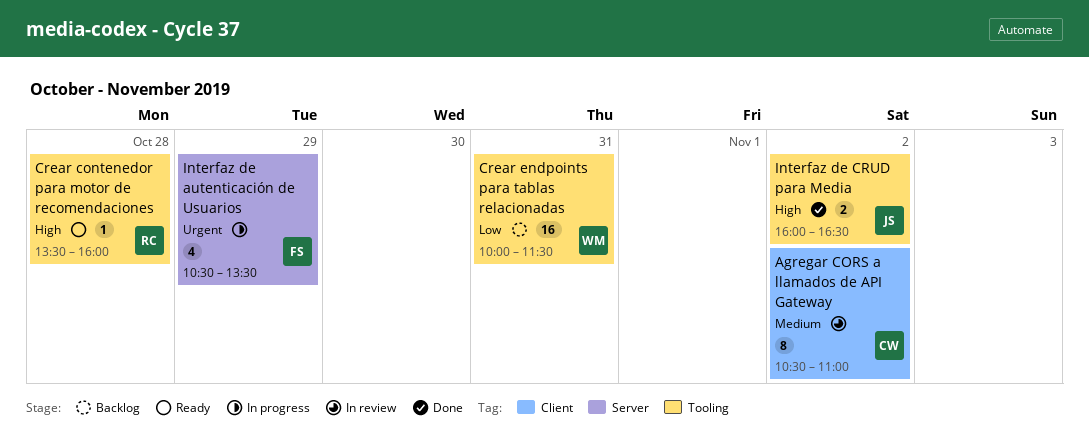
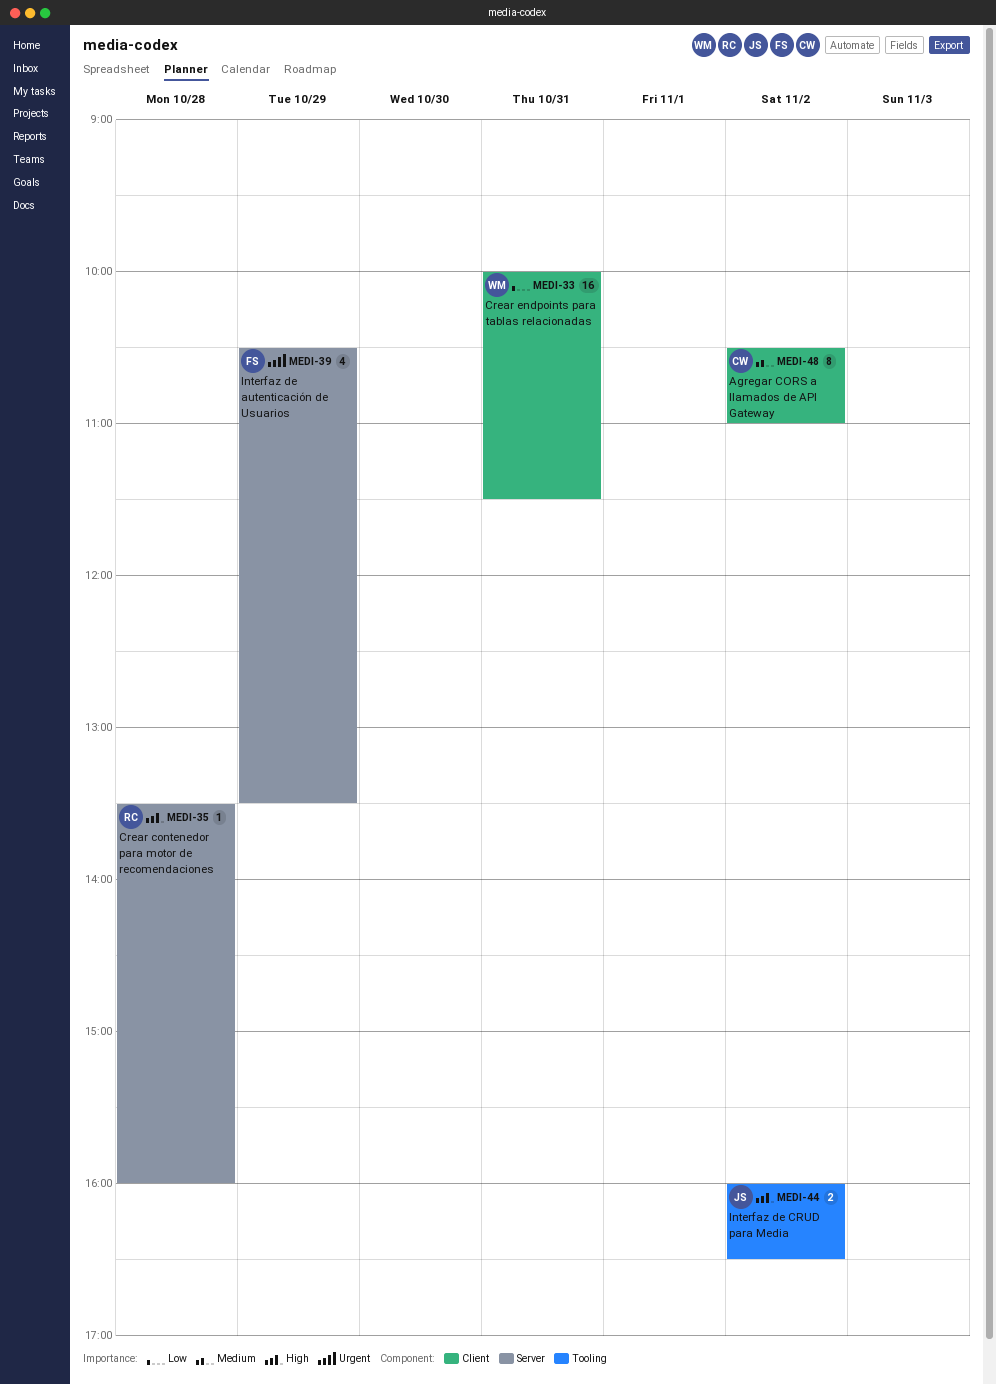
Crear contenedor para motor de recomendaciones, label: Tooling -> Server
Crear endpoints para tablas relacionadas, label: Tooling -> Client

